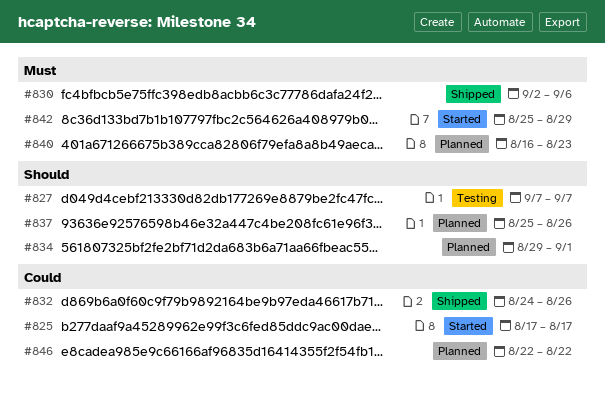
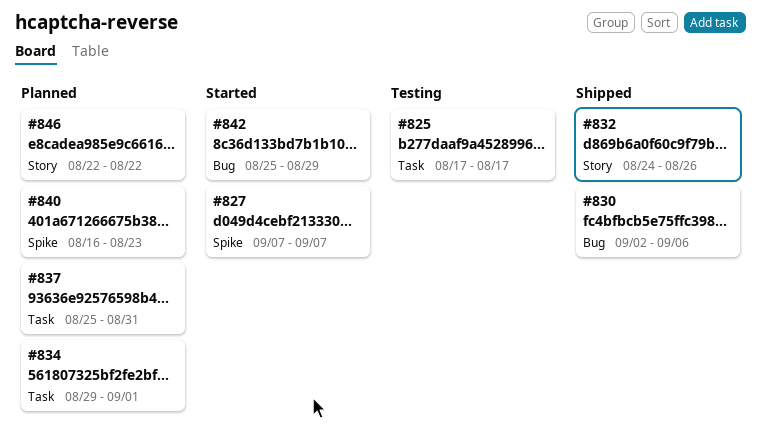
#825, status: Started -> Testing
#827, status: Testing -> Started
#837, due: Aug 26 -> Aug 31

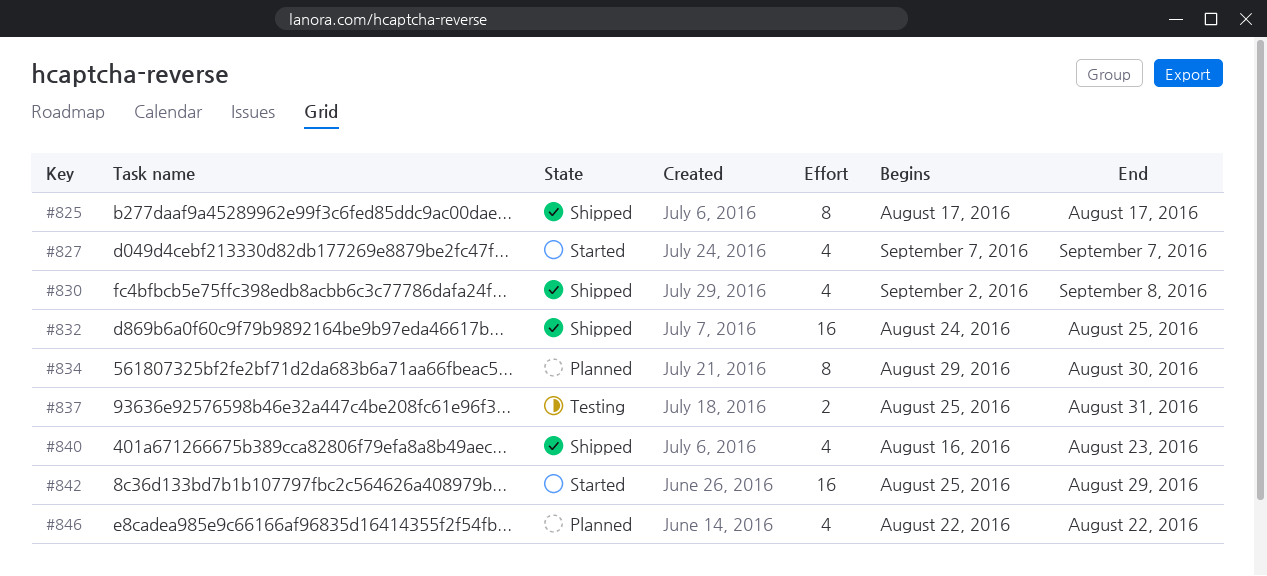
#825, status: Testing -> Shipped
#830, due: Sep 6 -> Sep 8
#832, due: Aug 26 -> Aug 25
#834, due: Sep 1 -> Aug 30
#837, status: Planned -> Testing
#840, status: Planned -> Shipped

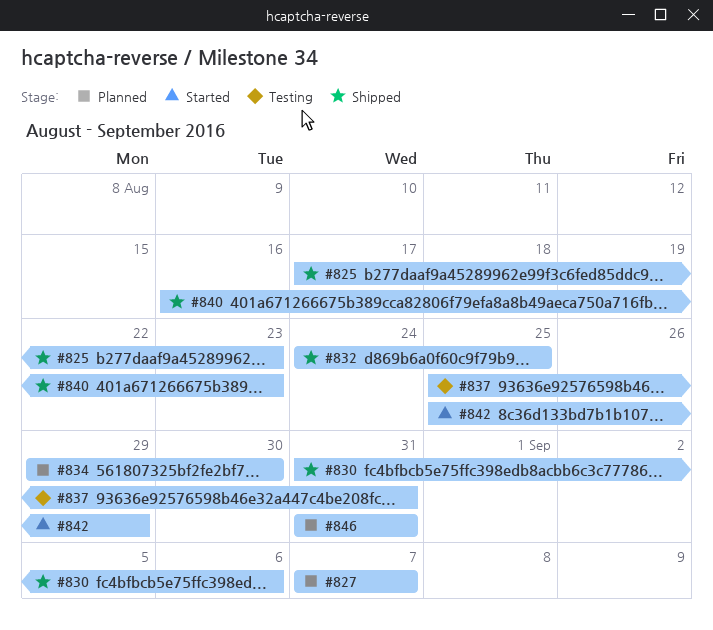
#825, due: Aug 17 -> Aug 23
#827, status: Started -> Planned
#830, start: Sep 2 -> Aug 31
#830, due: Sep 8 -> Sep 6
#846, start: Aug 22 -> Aug 31
#846, due: Aug 22 -> Aug 31

